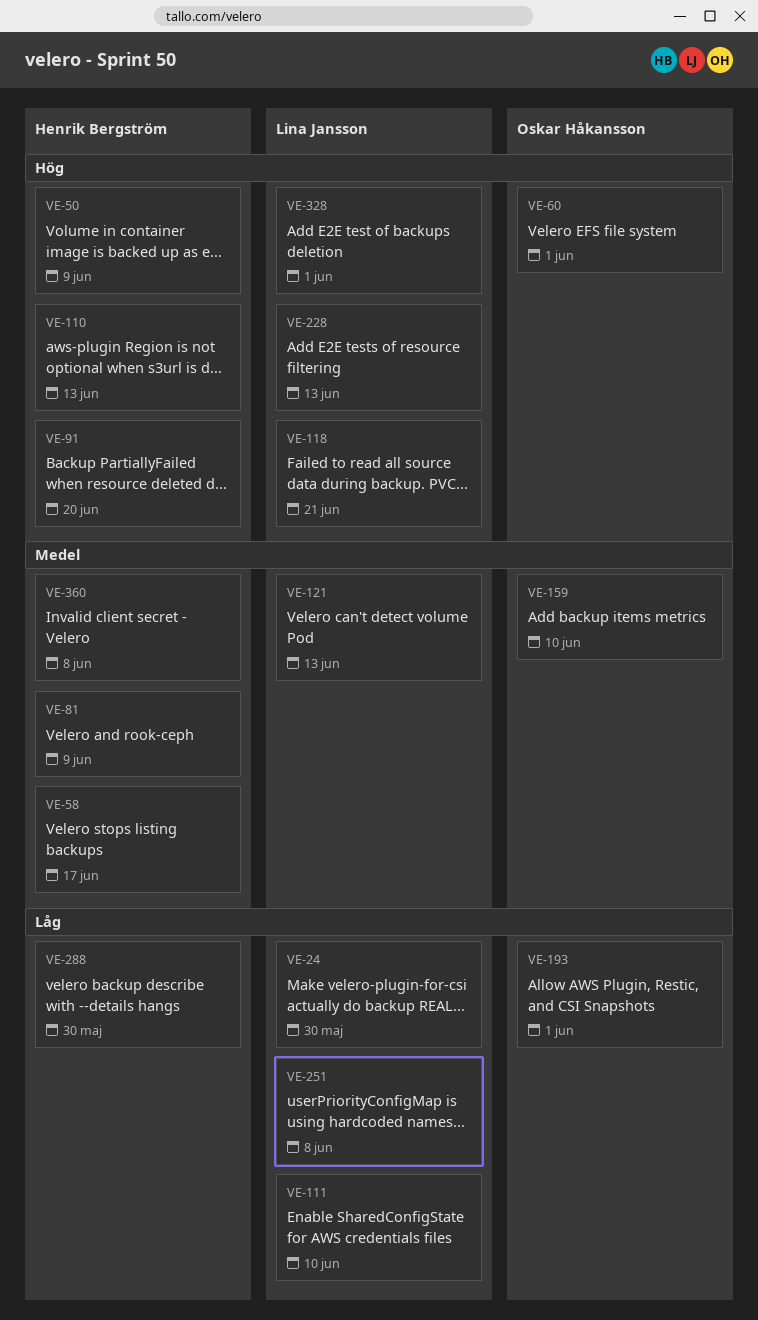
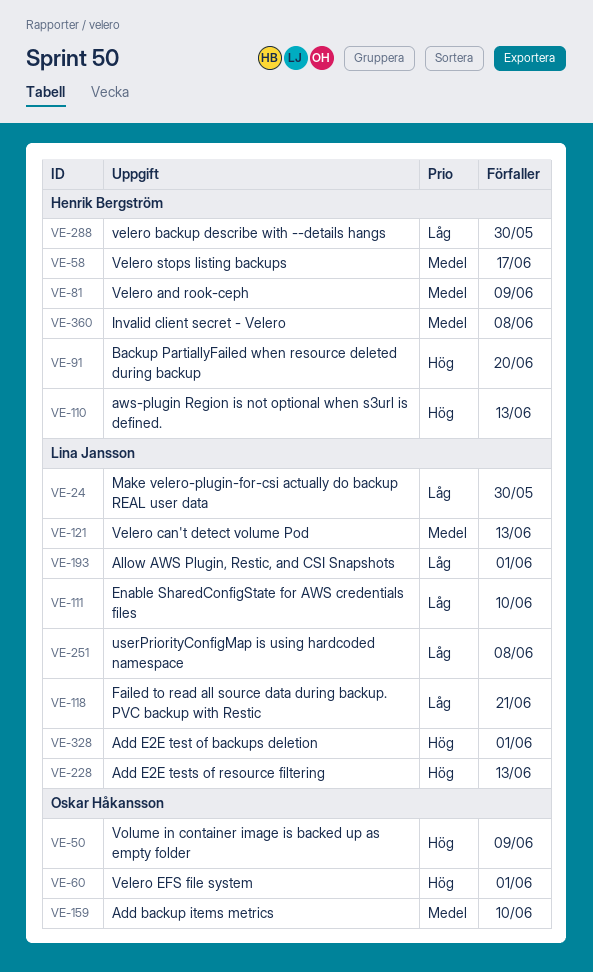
VE-50, owner: Henrik Bergström -> Oskar Håkansson
VE-118, priority: Hög -> Låg
VE-193, owner: Oskar Håkansson -> Lina Jansson

